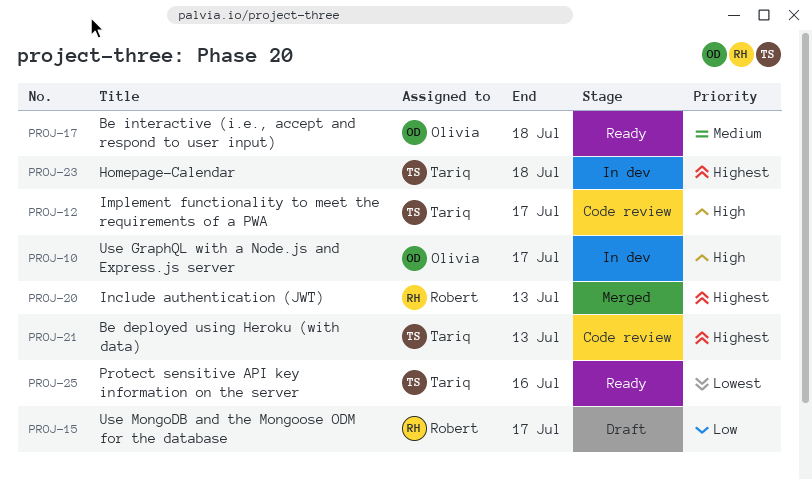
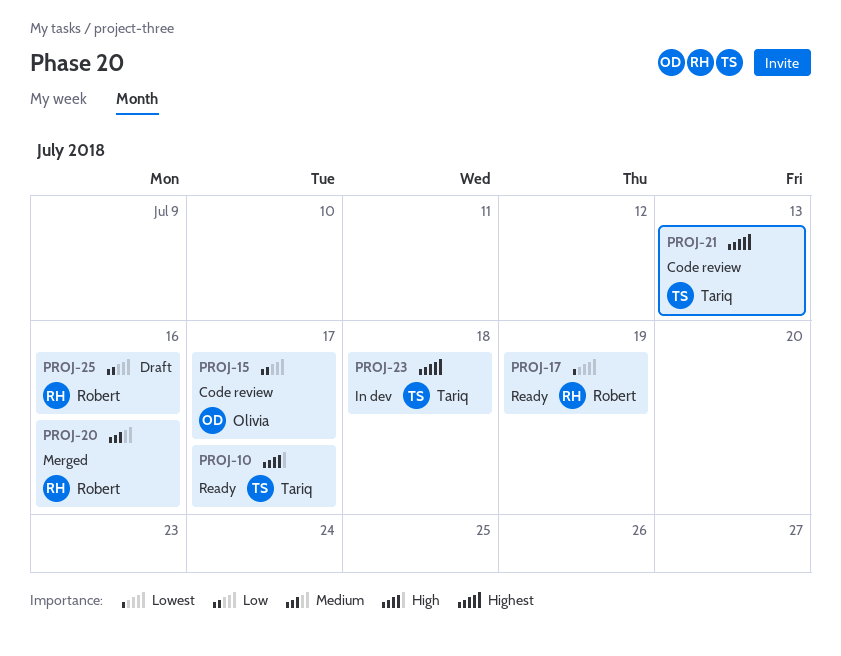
PROJ-10, status: In dev -> Ready
PROJ-10, owner: Olivia -> Tariq
PROJ-12: present -> none
PROJ-15, status: Draft -> Code review
PROJ-15, owner: Robert -> Olivia
PROJ-17, owner: Olivia -> Robert
PROJ-17, priority: Medium -> Lowest
PROJ-17, due: Jul 18 -> Jul 19
PROJ-20, priority: Highest -> Medium
PROJ-20, due: Jul 13 -> Jul 16
PROJ-25, status: Ready -> Draft
PROJ-25, owner: Tariq -> Robert
PROJ-25, priority: Lowest -> Low

